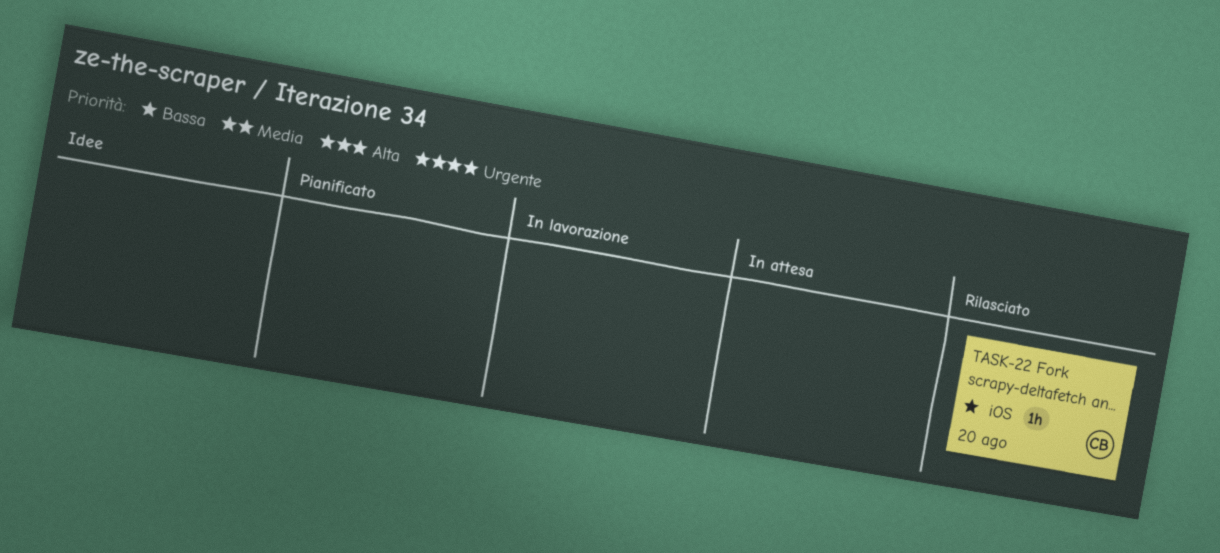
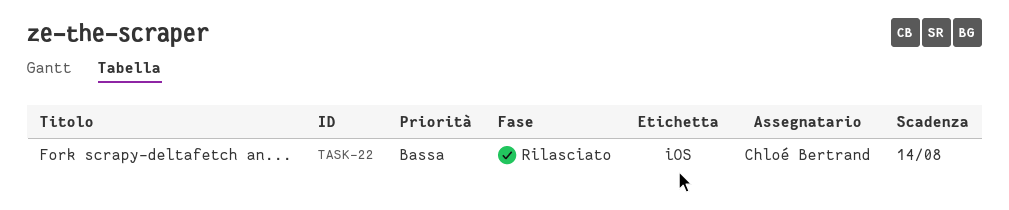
TASK-22, due: Aug 20 -> Aug 14

